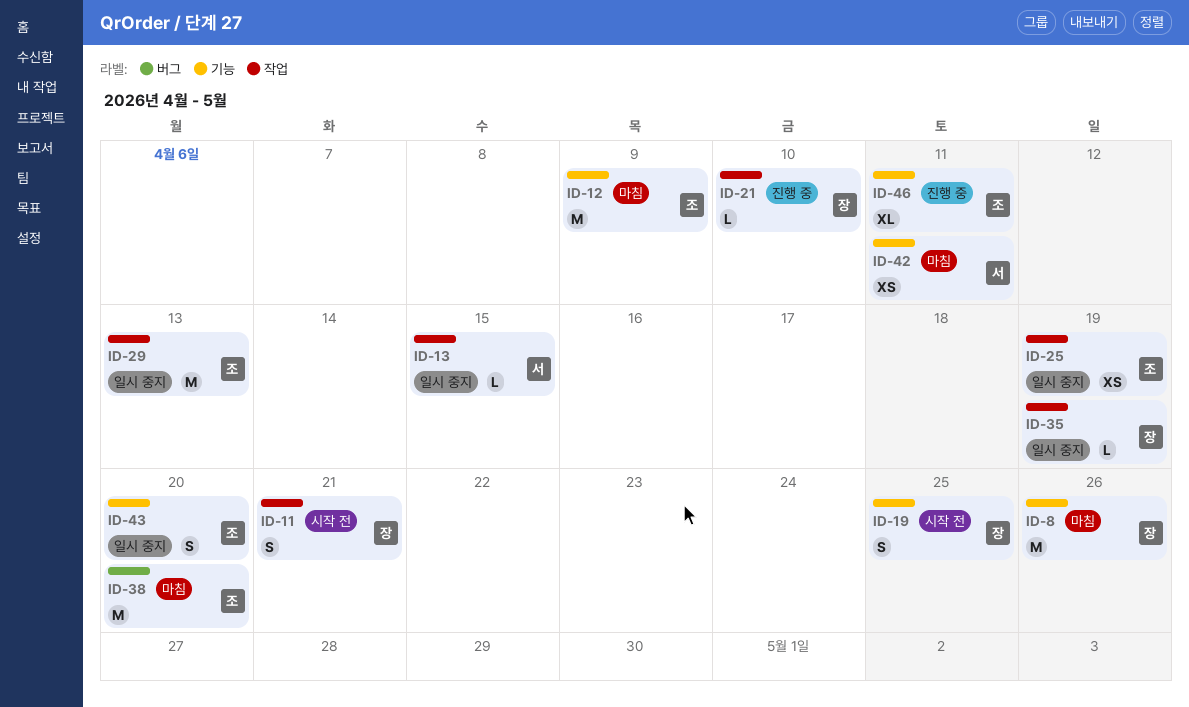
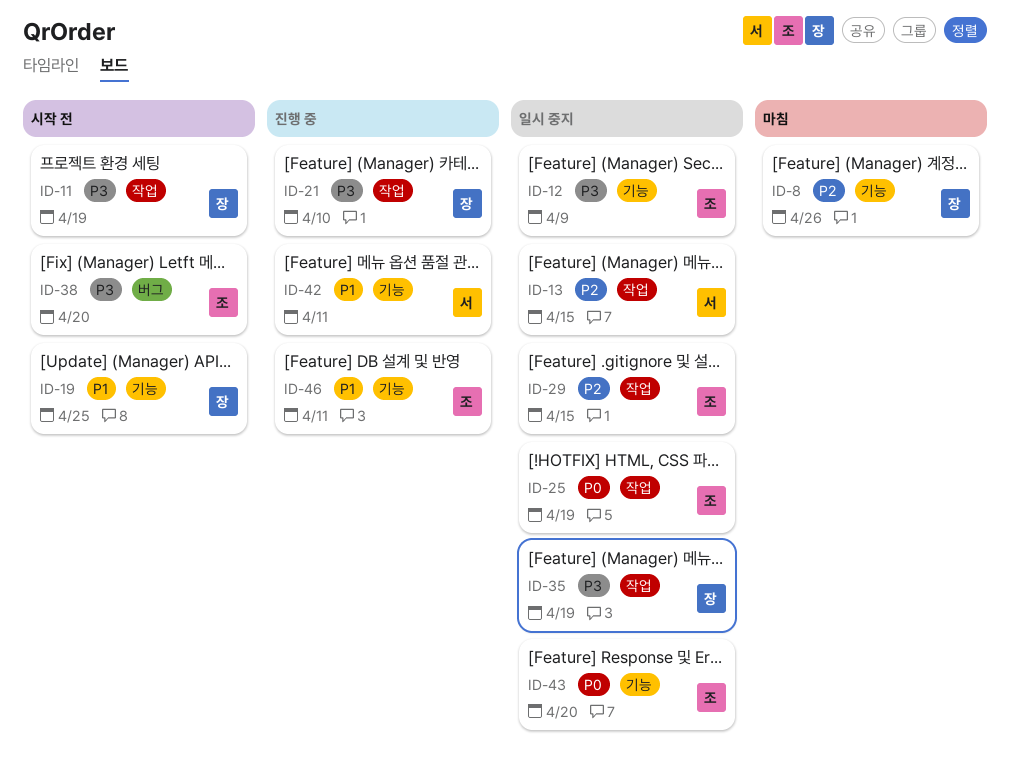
ID-11, due: Apr 21 -> Apr 19
ID-12, status: 마침 -> 일시 중지
ID-29, due: Apr 13 -> Apr 15
ID-38, status: 마침 -> 시작 전
ID-42, status: 마침 -> 진행 중

